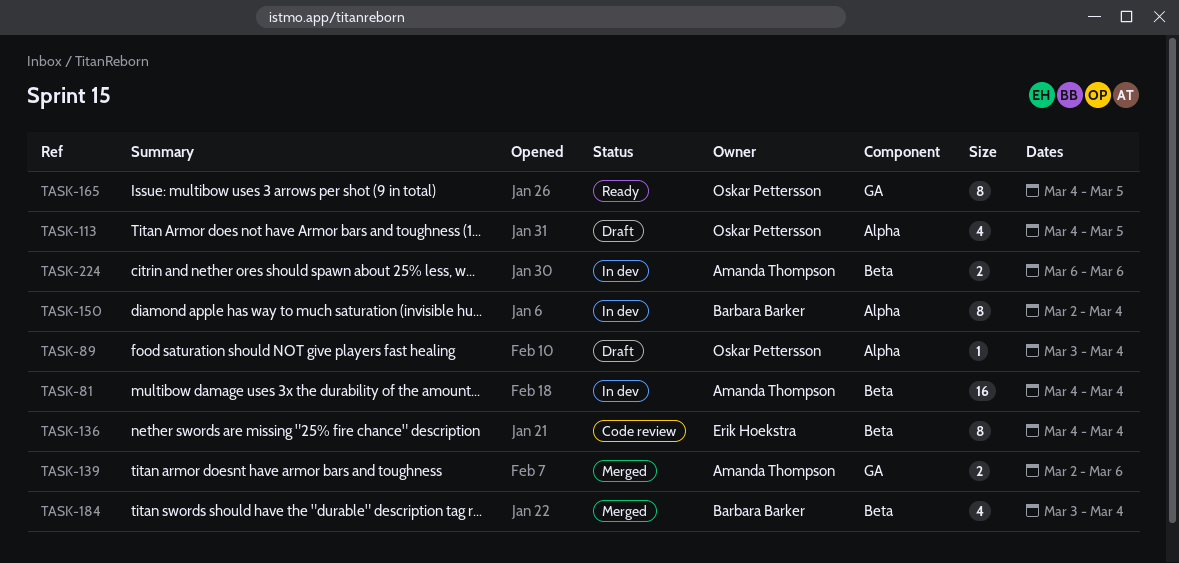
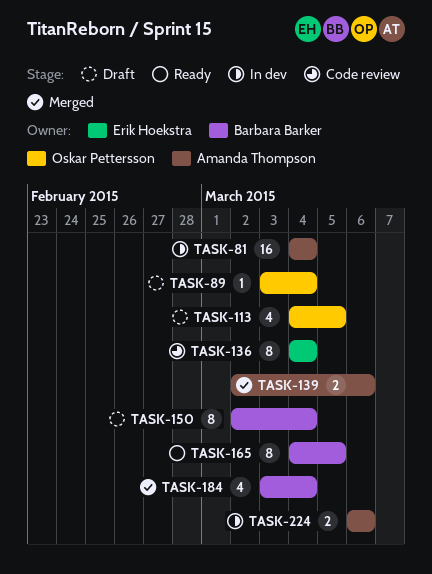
TASK-150, status: In dev -> Draft
TASK-165, owner: Oskar Pettersson -> Barbara Barker

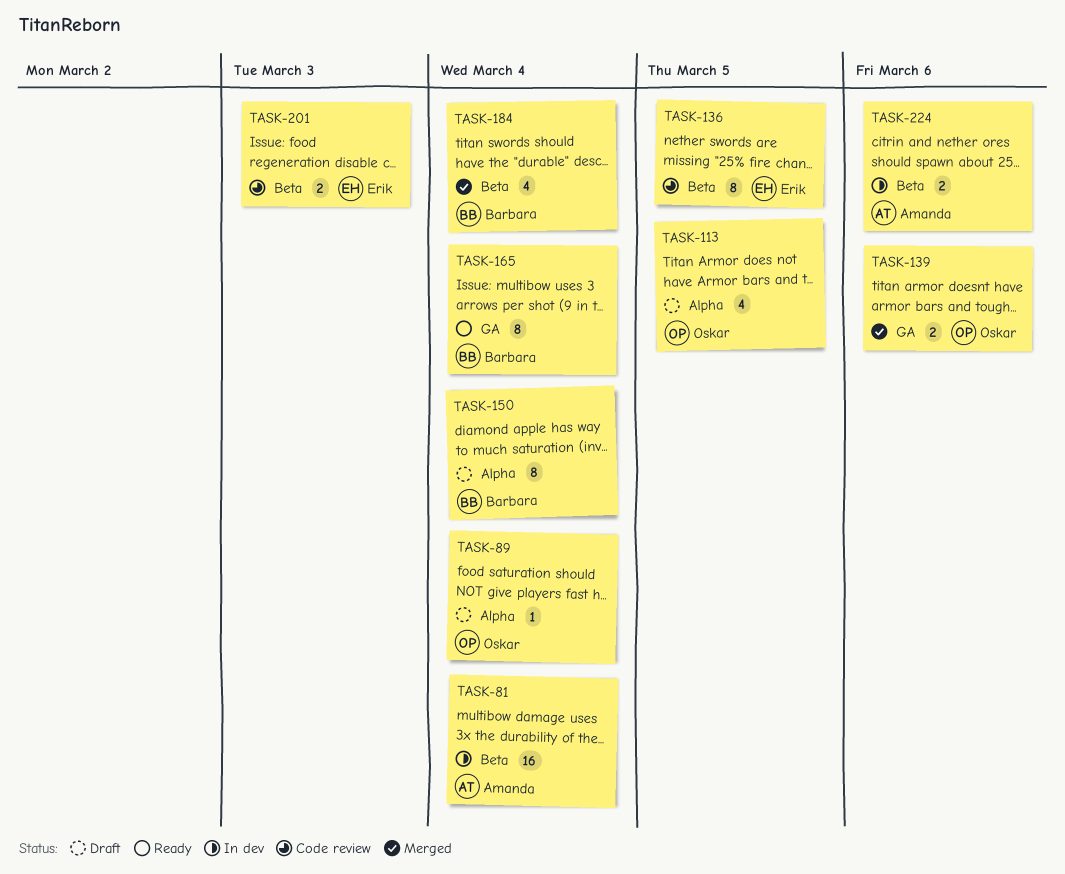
TASK-136, due: Mar 4 -> Mar 5
TASK-139, owner: Amanda Thompson -> Oskar Pettersson
TASK-165, due: Mar 5 -> Mar 4
TASK-201: none -> present

